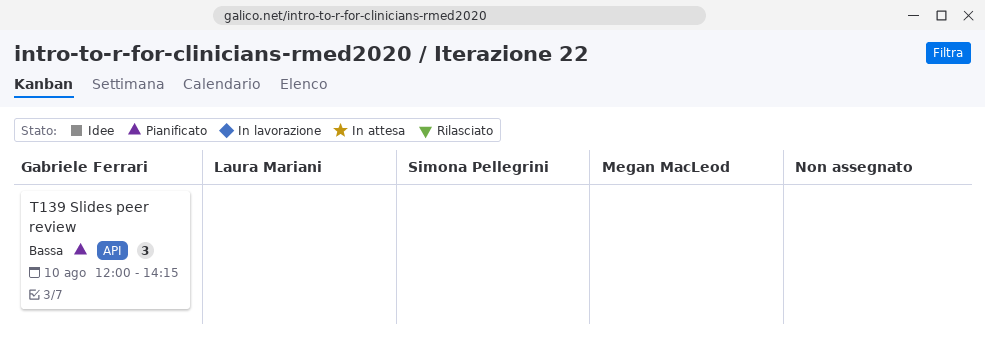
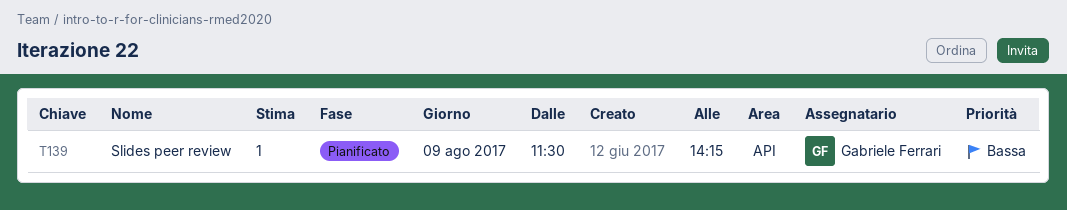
T139, estimate: 3 -> 1
T139, day: Aug 10 -> Aug 9
T139, begins: 12:00 -> 11:30

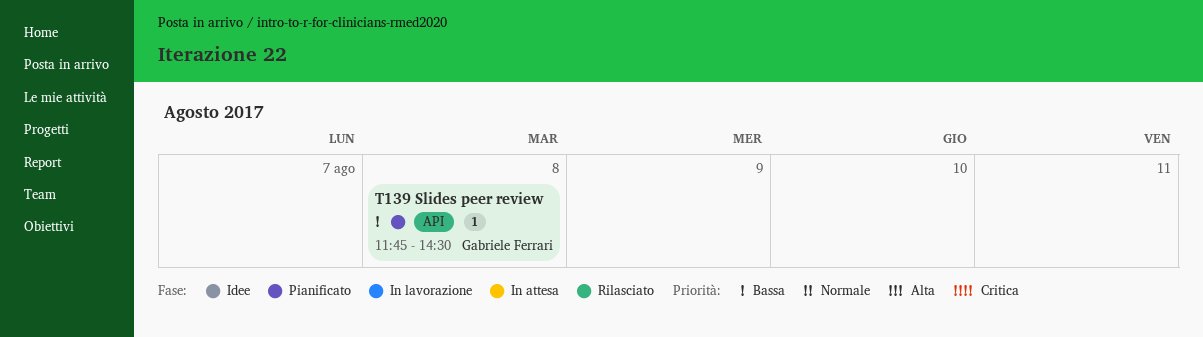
T139, day: Aug 9 -> Aug 8
T139, begins: 11:30 -> 11:45
T139, ends: 14:15 -> 14:30

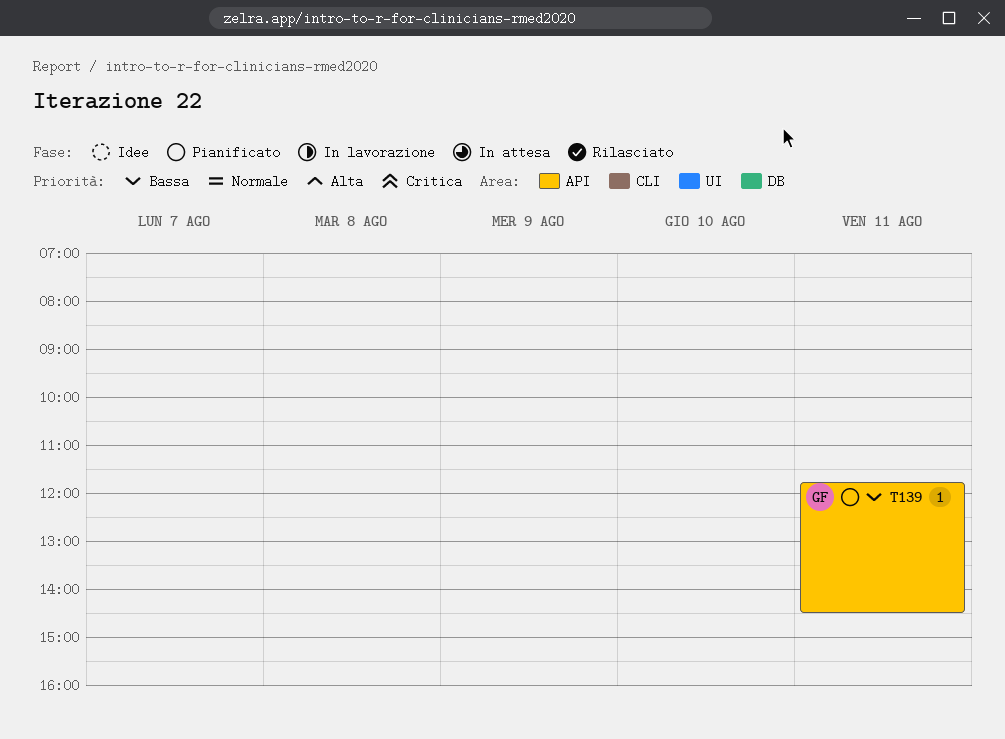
T139, day: Aug 8 -> Aug 11

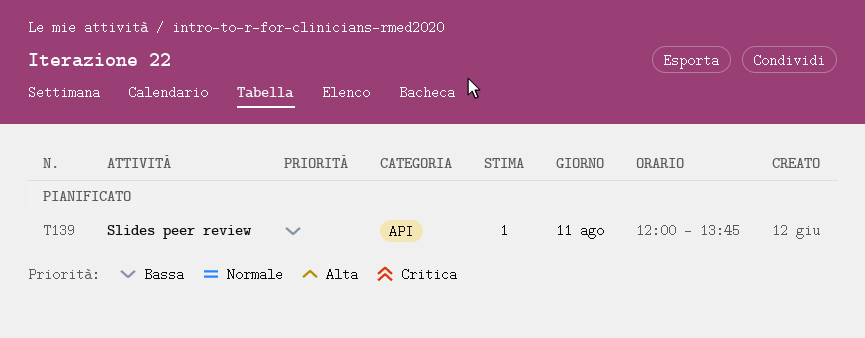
T139, begins: 11:45 -> 12:00
T139, ends: 14:30 -> 13:45

